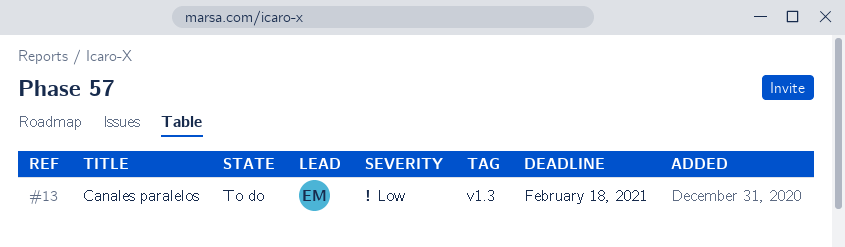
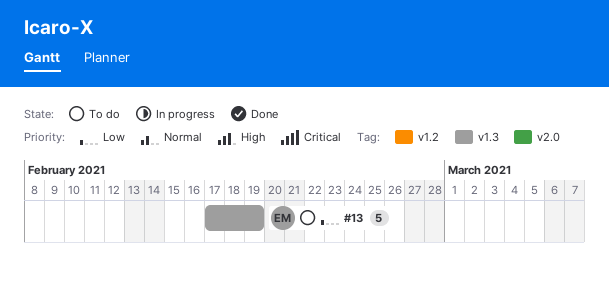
#13, due: Feb 18 -> Feb 19

